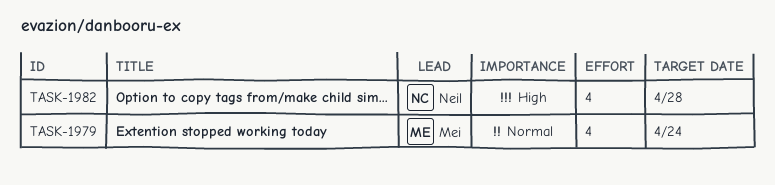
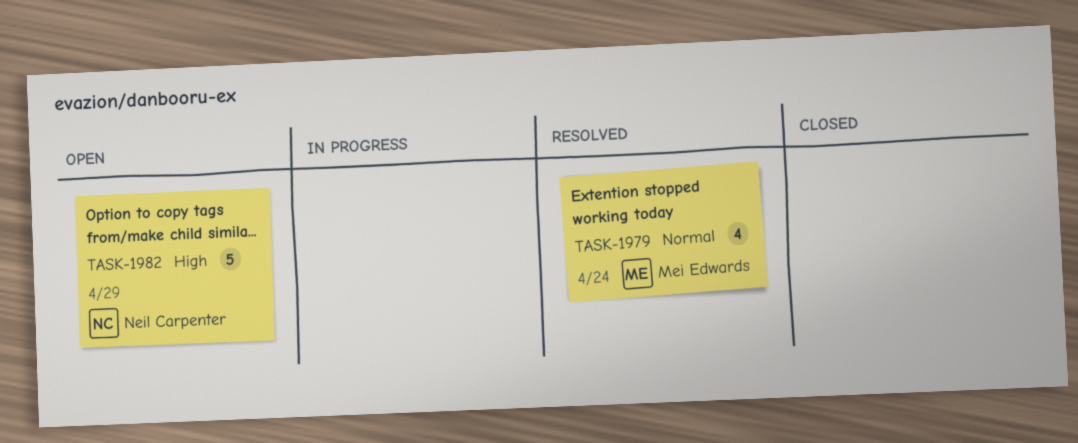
TASK-1982, estimate: 4 -> 5
TASK-1982, due: Apr 28 -> Apr 29

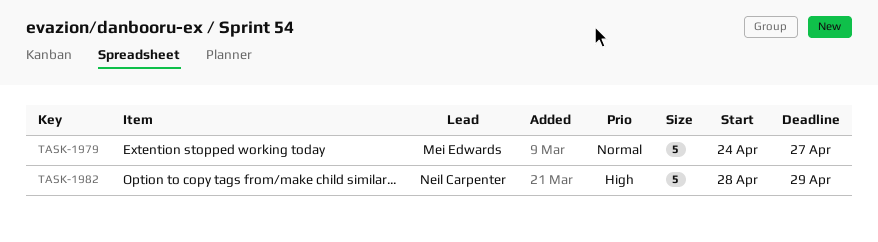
TASK-1979, estimate: 4 -> 5
TASK-1979, due: Apr 24 -> Apr 27

